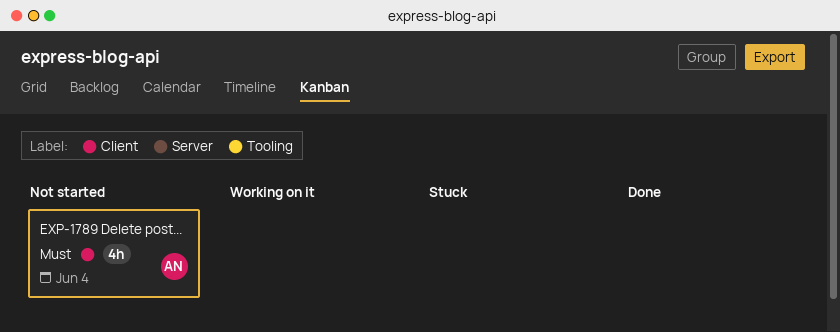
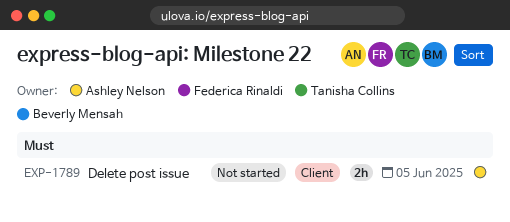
EXP-1789, estimate: 4h -> 2h
EXP-1789, due: Jun 4 -> Jun 5

